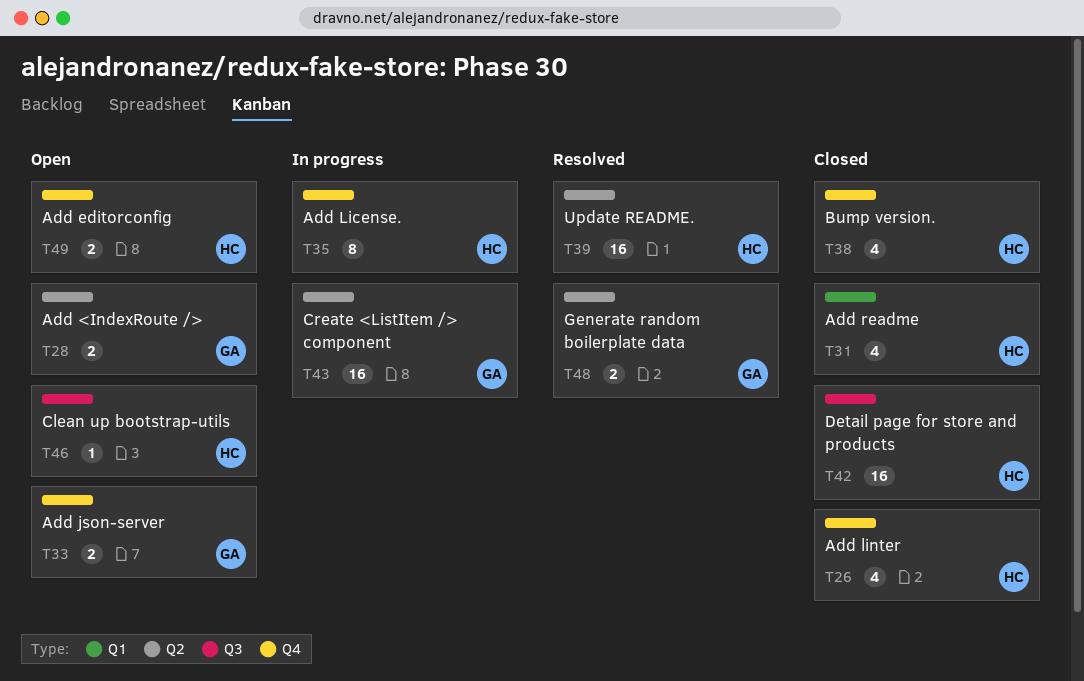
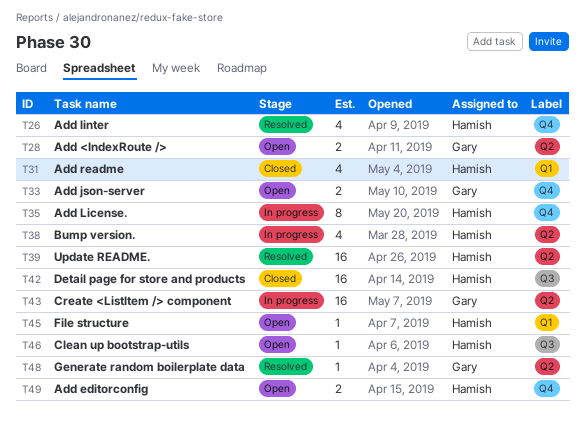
T26, status: Closed -> Resolved
T38, status: Closed -> In progress
T38, label: Q4 -> Q2
T45: none -> present
T48, estimate: 2 -> 1

